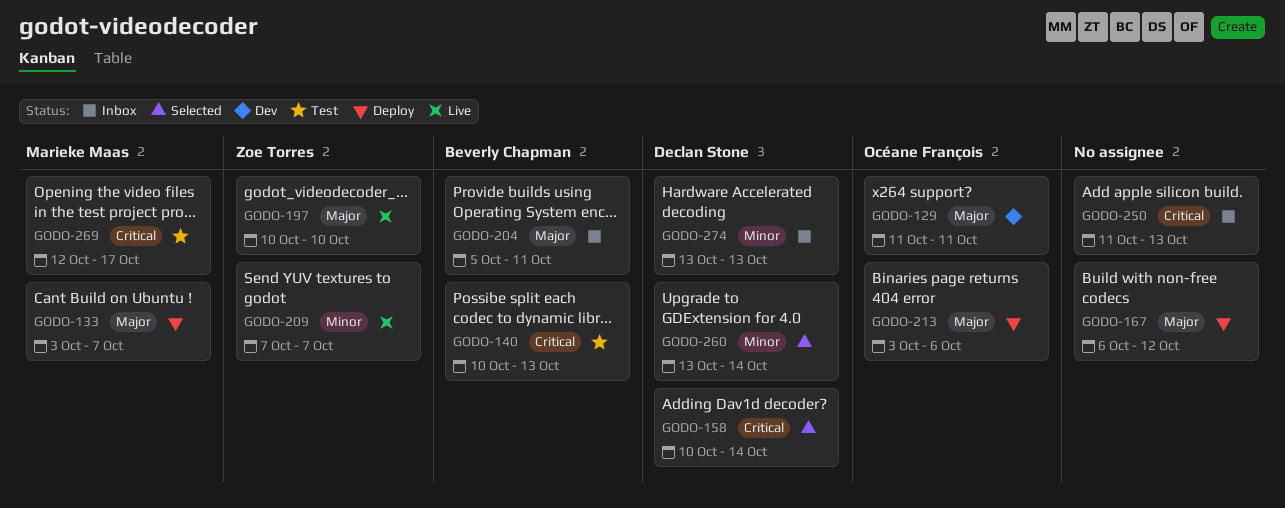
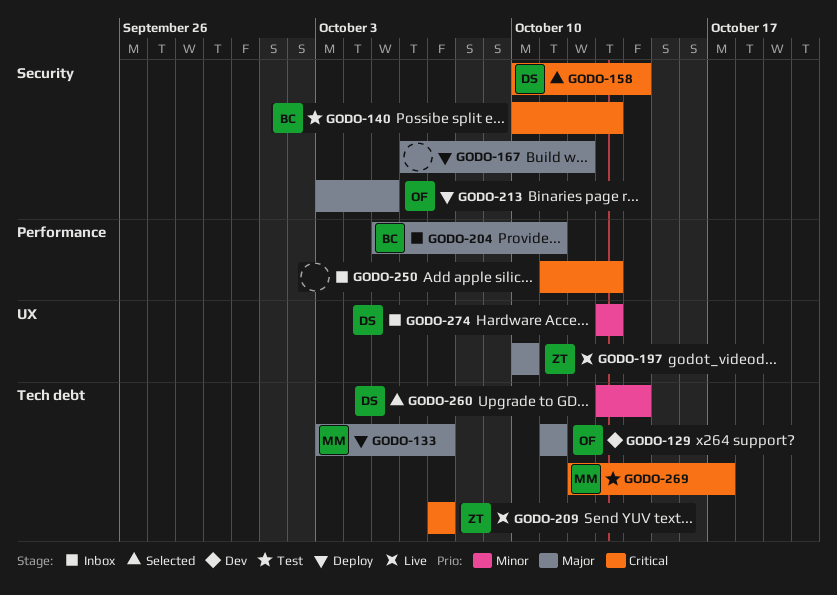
GODO-209, priority: Minor -> Critical
GODO-213, due: Oct 6 -> Oct 5

